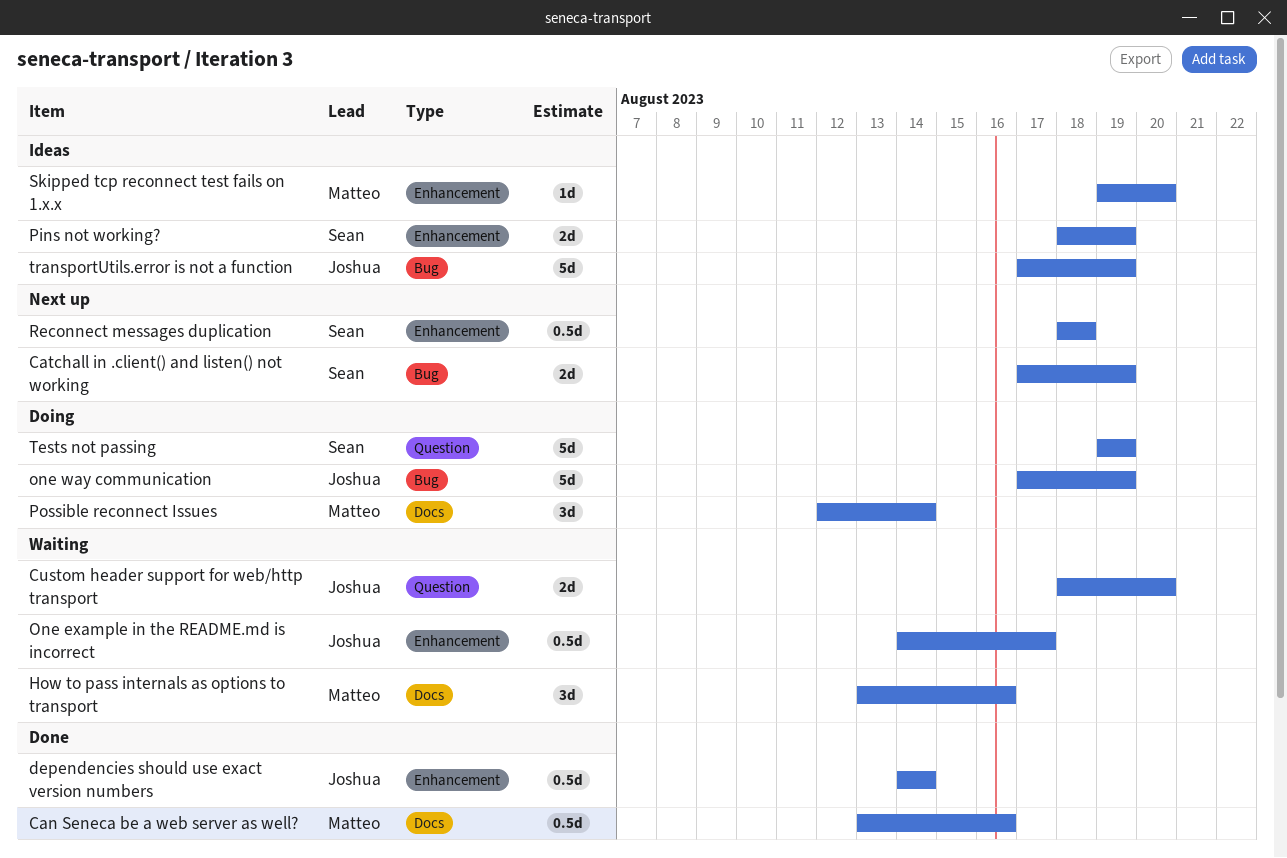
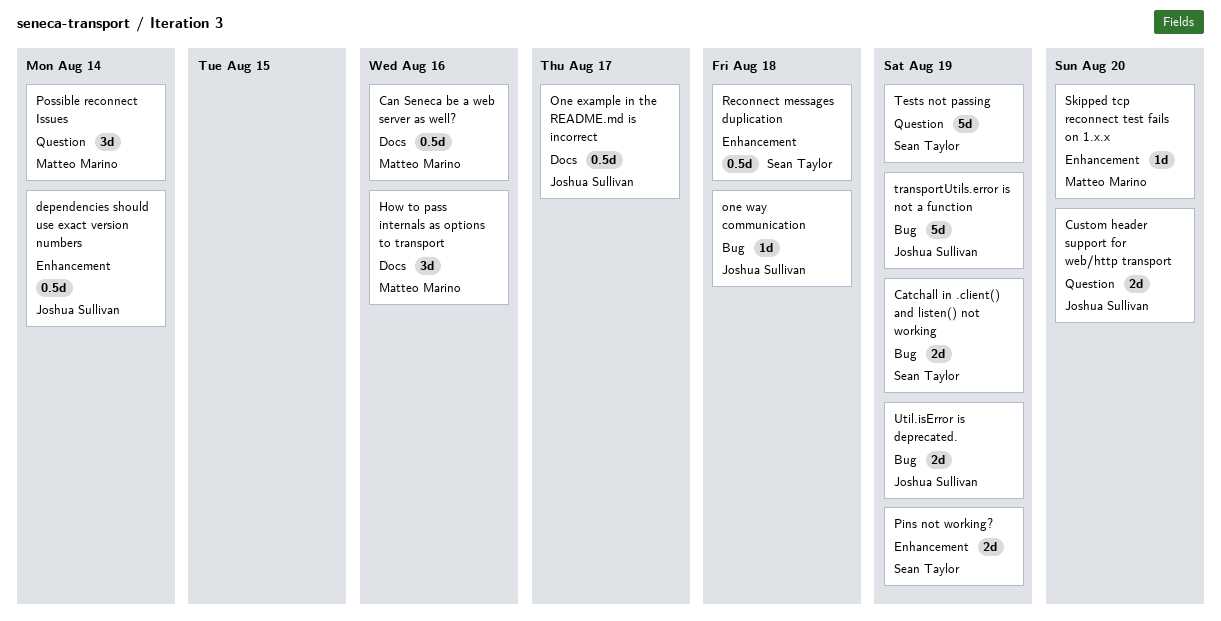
One example in the README.md is incorrect, label: Enhancement -> Docs
one way communication, estimate: 5d -> 1d
one way communication, due: Aug 19 -> Aug 18
Possible reconnect Issues, label: Docs -> Question
Util.isError is deprecated.: none -> present

